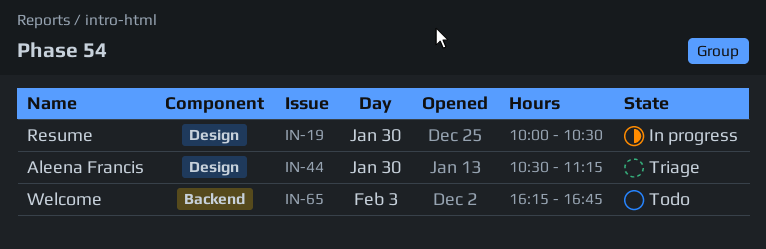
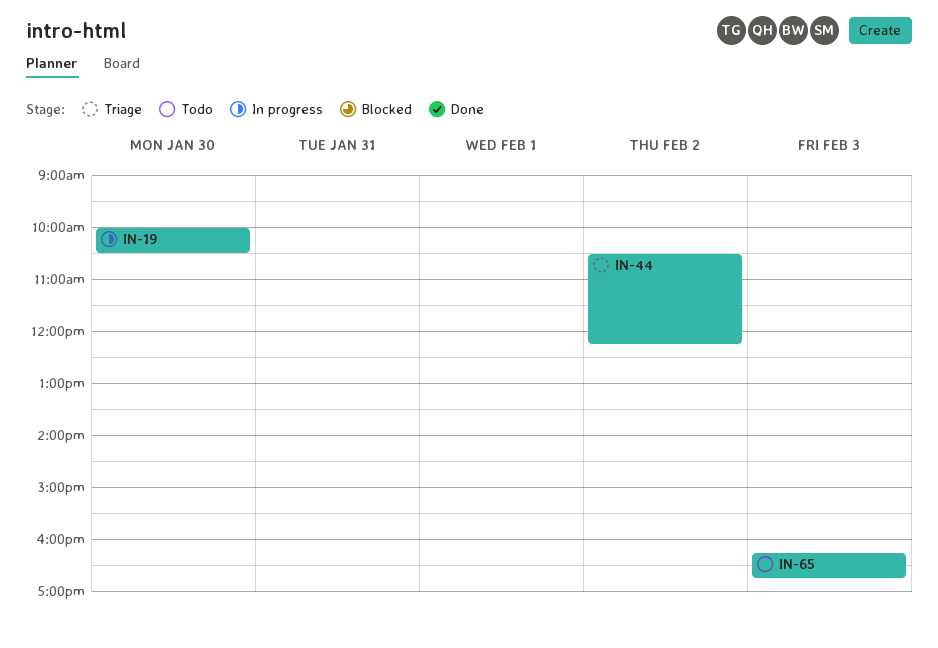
IN-44, day: Jan 30 -> Feb 2
IN-44, ends: 11:15 -> 12:15

